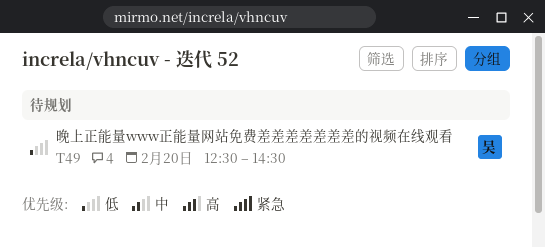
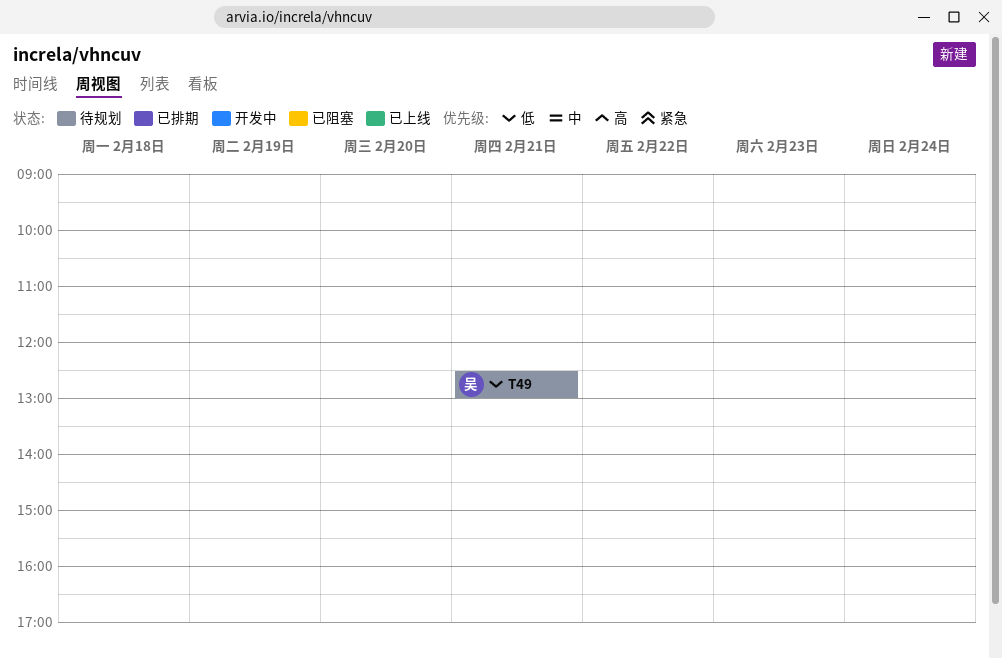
T49, day: Feb 20 -> Feb 21
T49, ends: 14:30 -> 13:00

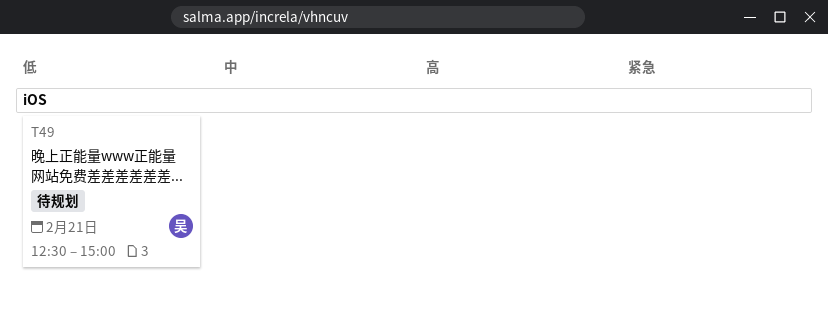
T49, ends: 13:00 -> 15:00

